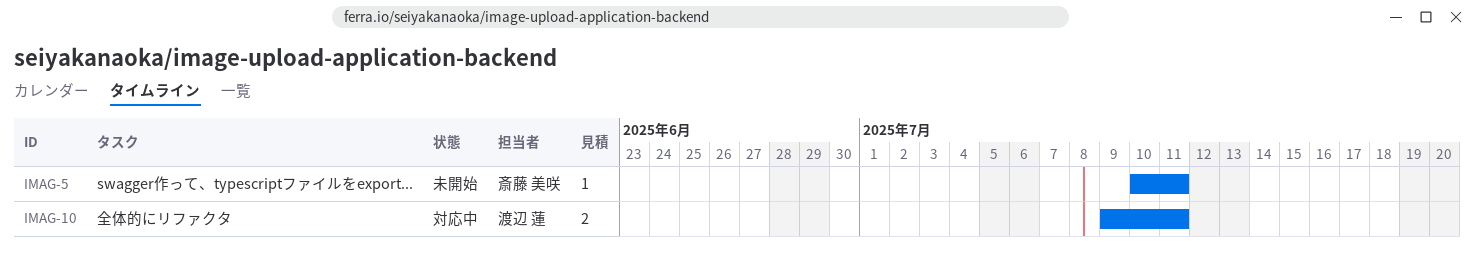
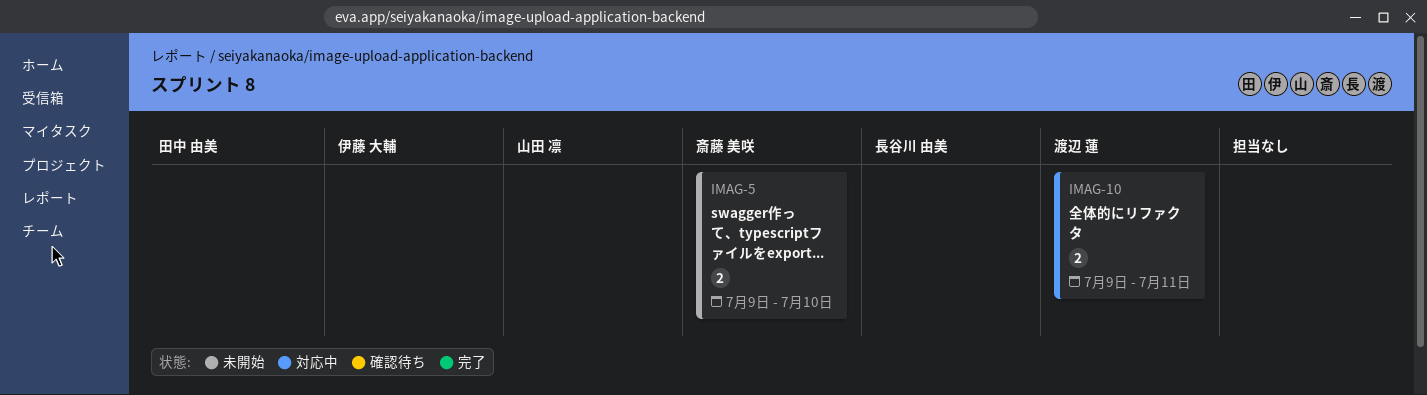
IMAG-5, estimate: 1 -> 2
IMAG-5, start: Jul 10 -> Jul 9
IMAG-5, due: Jul 11 -> Jul 10

